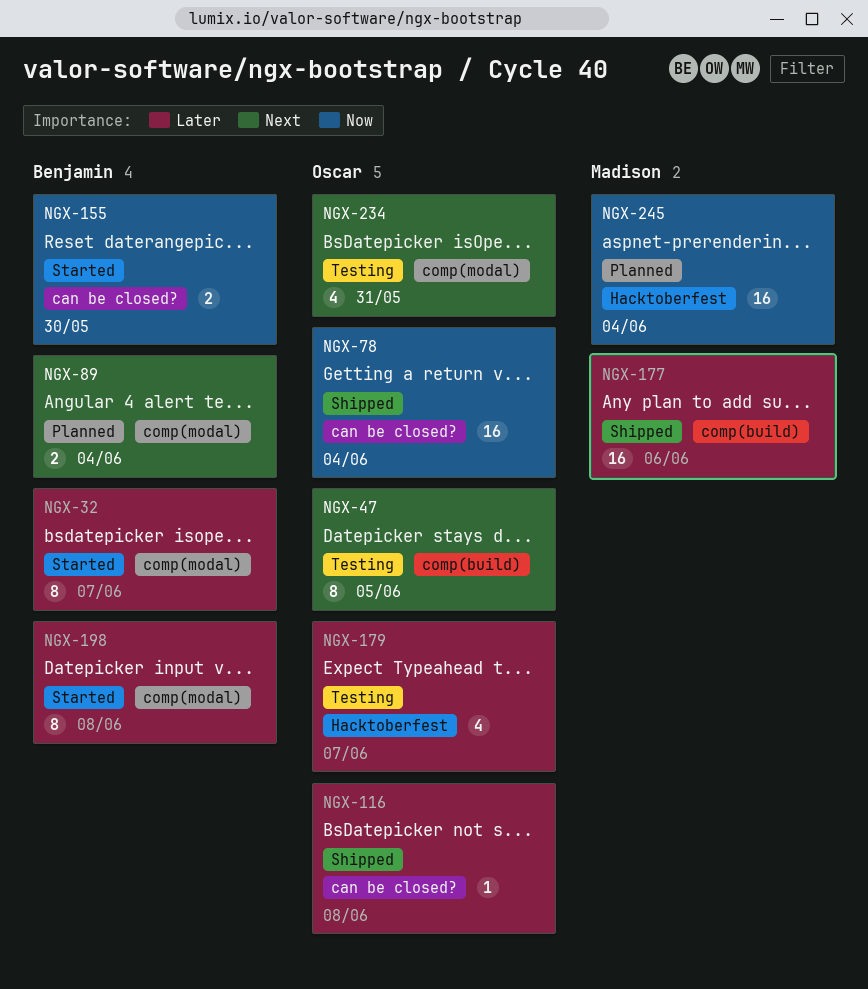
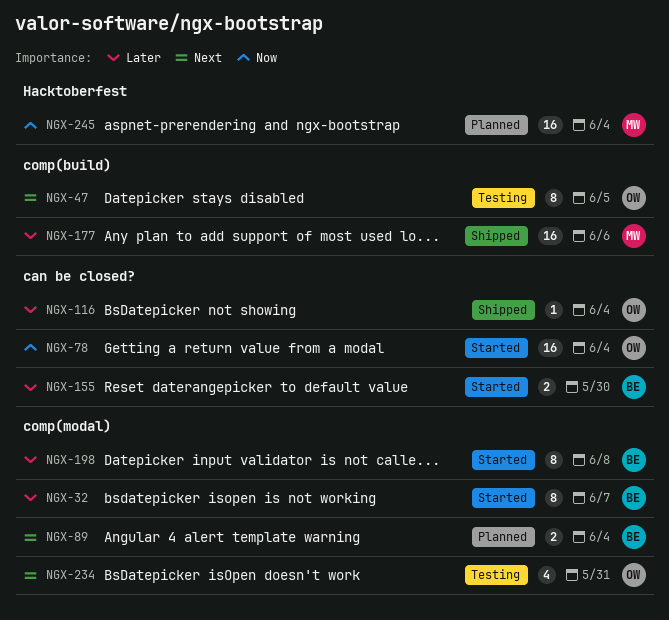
NGX-78, status: Shipped -> Started
NGX-116, due: Jun 8 -> Jun 4
NGX-155, priority: Now -> Later
NGX-179: present -> none

